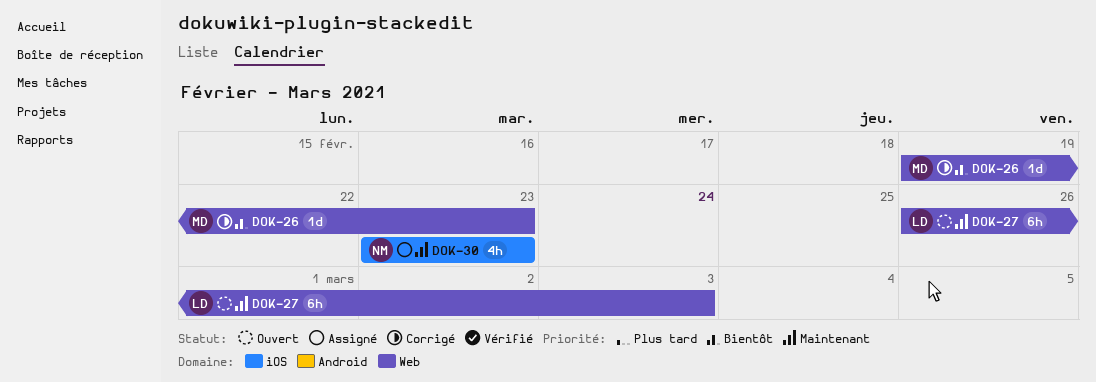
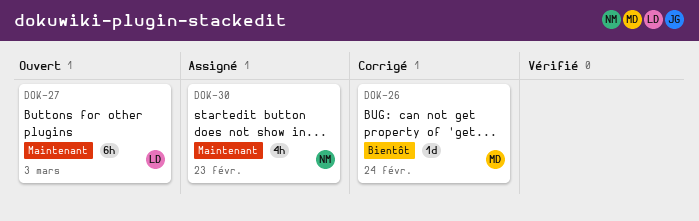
DOK-26, due: Feb 23 -> Feb 24

